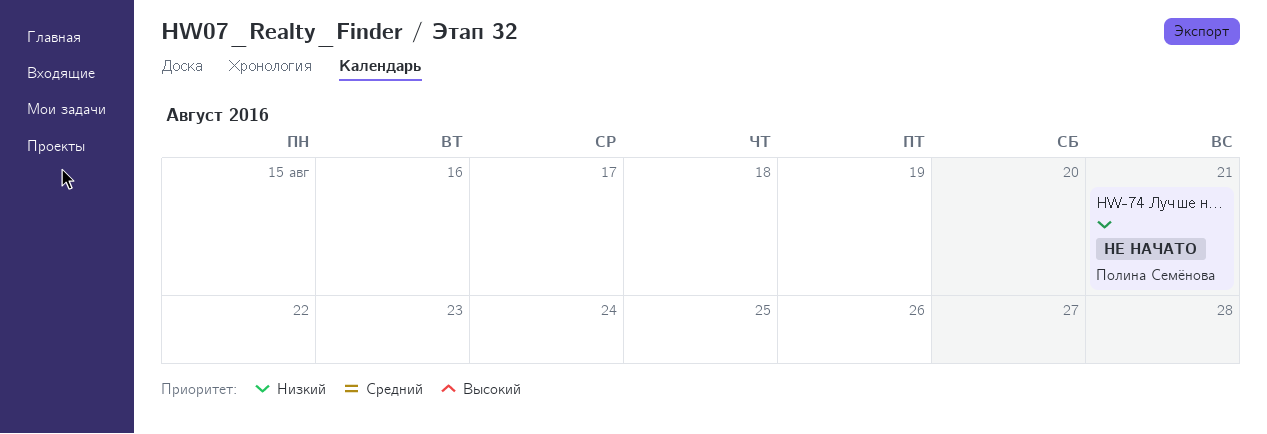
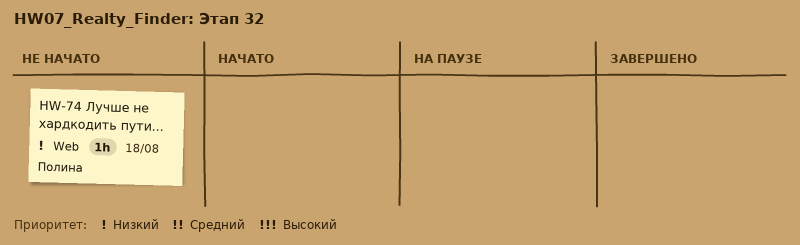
HW-74, due: Aug 21 -> Aug 18

